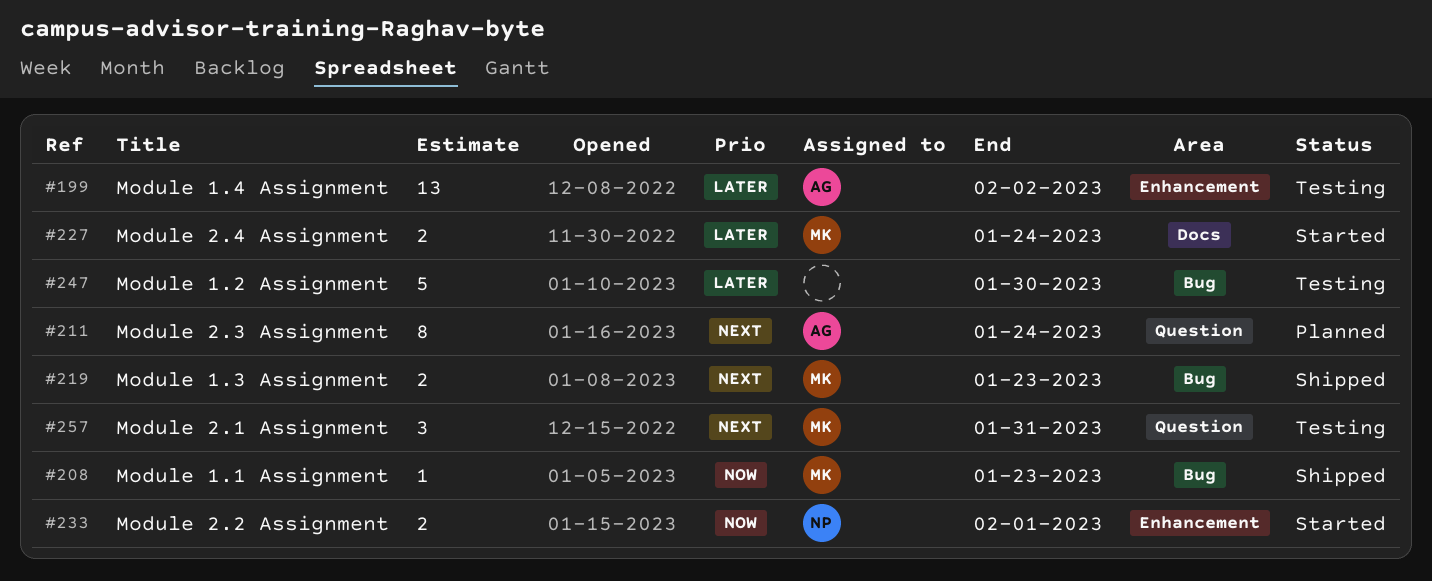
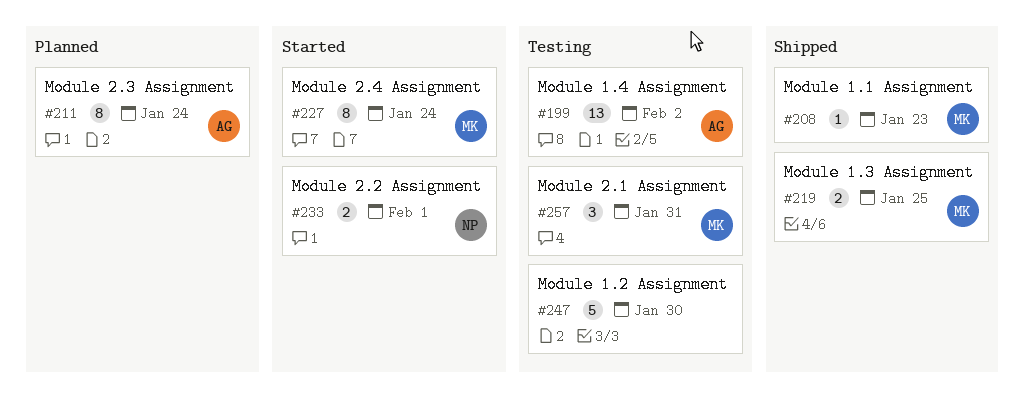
#219, due: Jan 23 -> Jan 25
#227, estimate: 2 -> 8

